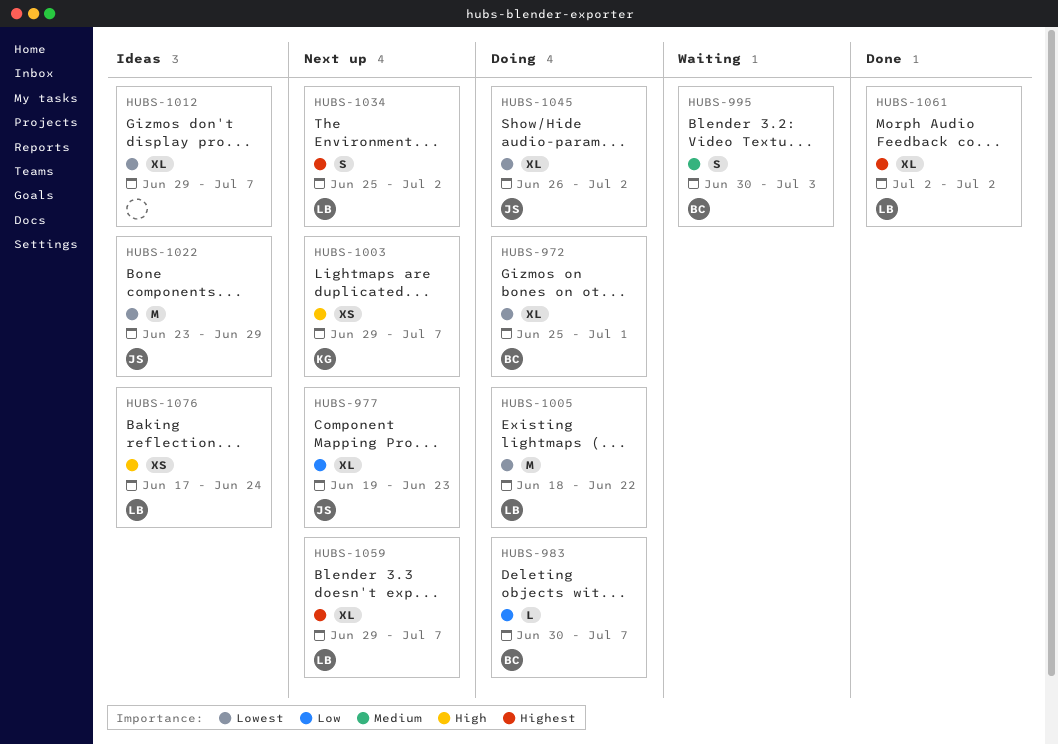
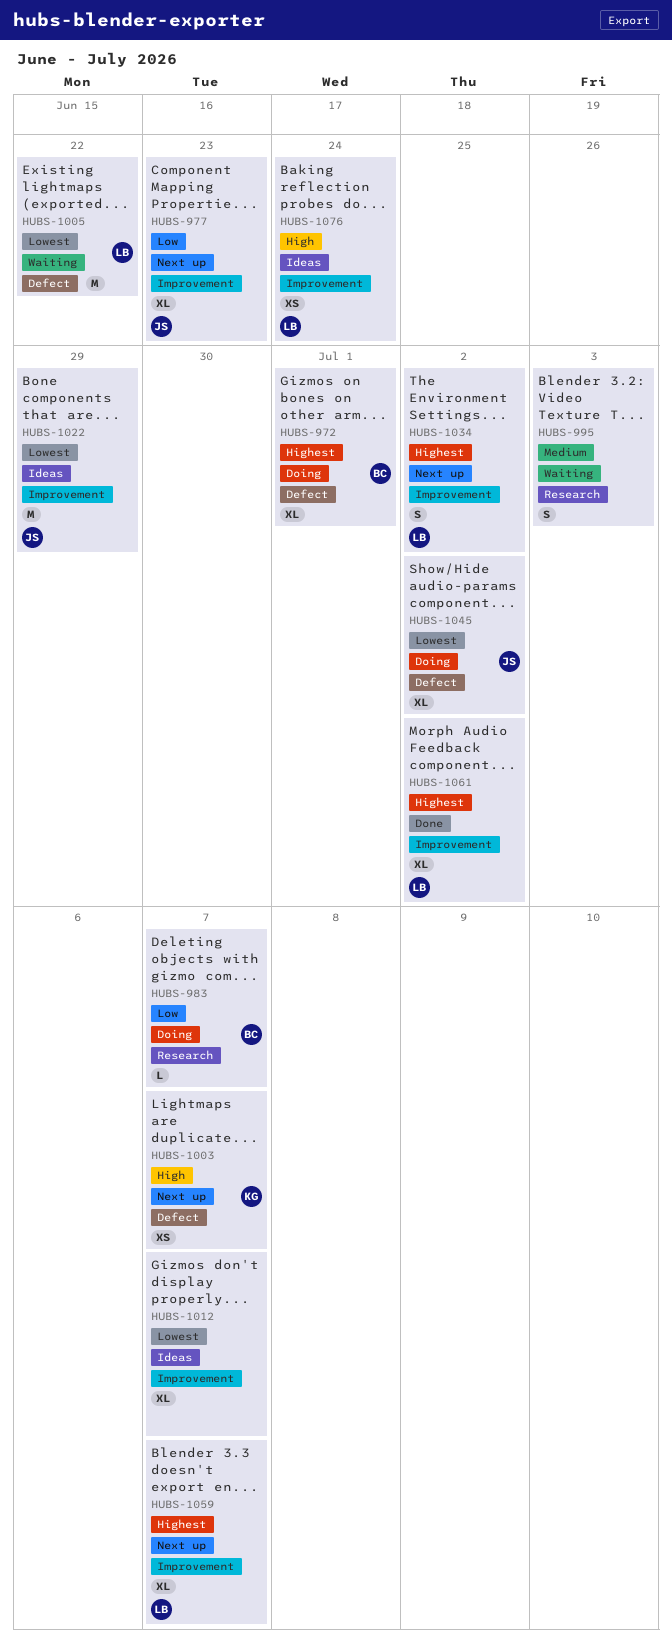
HUBS-972, priority: Lowest -> Highest
HUBS-995, owner: BC -> none
HUBS-1005, status: Doing -> Waiting

